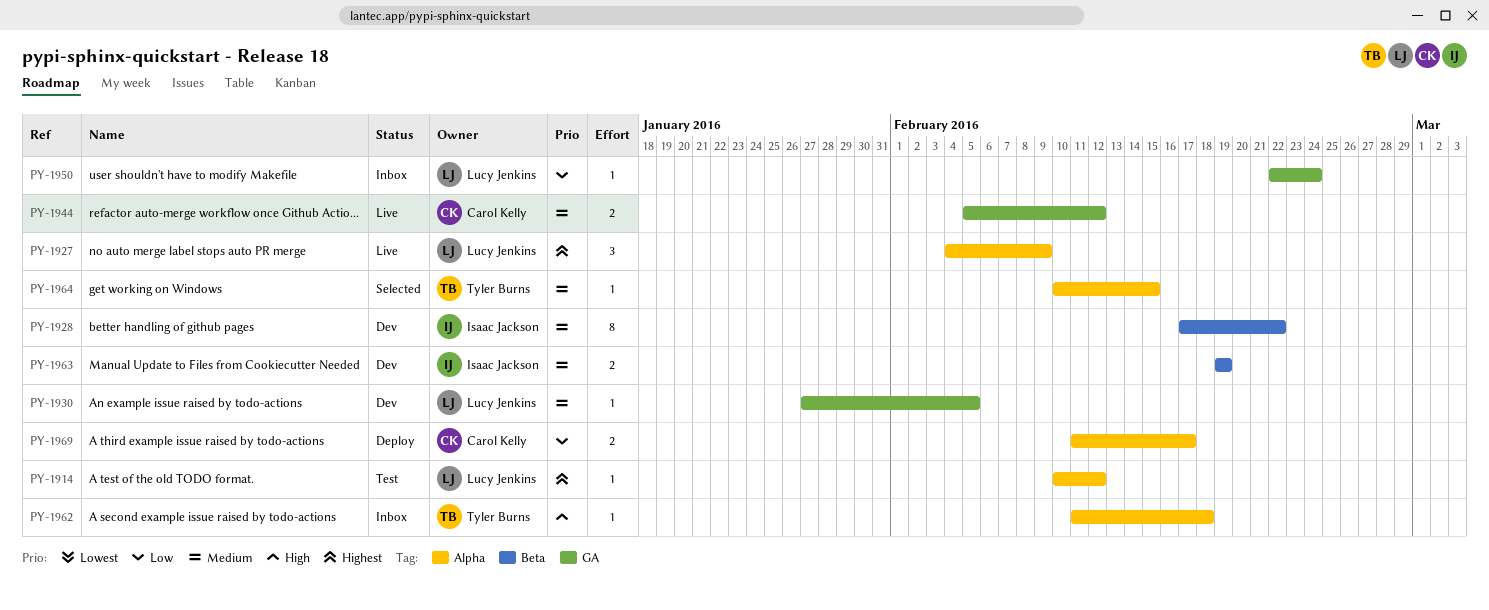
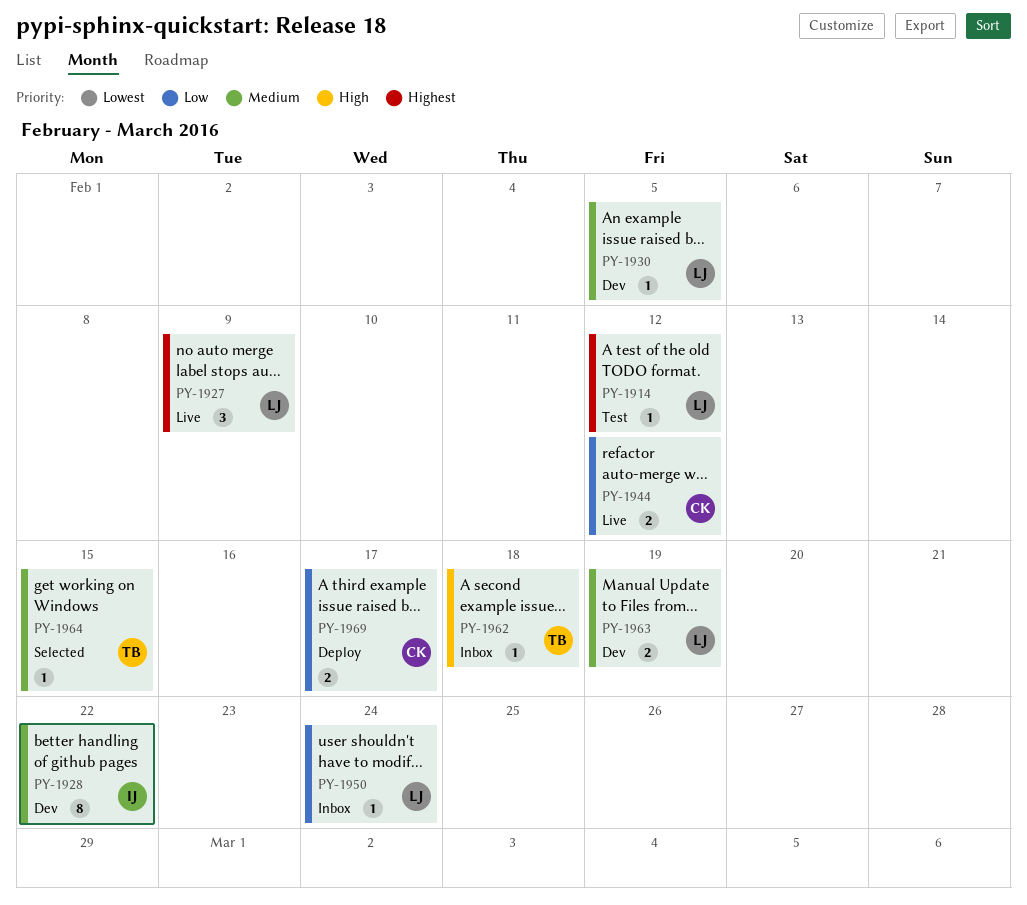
PY-1944, priority: Medium -> Low
PY-1963, owner: Isaac Jackson -> Lucy Jenkins

